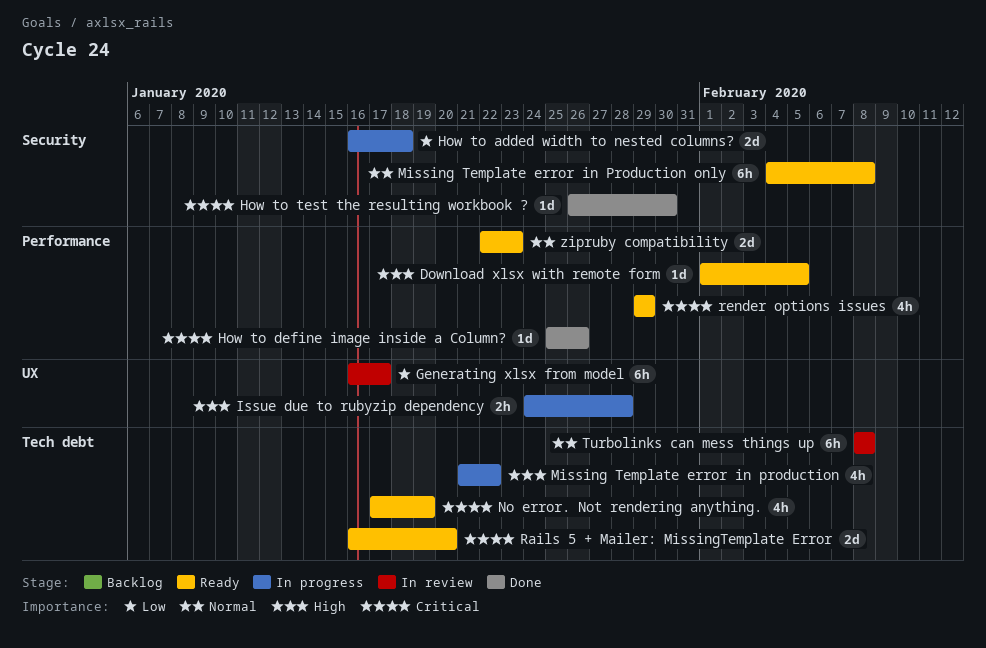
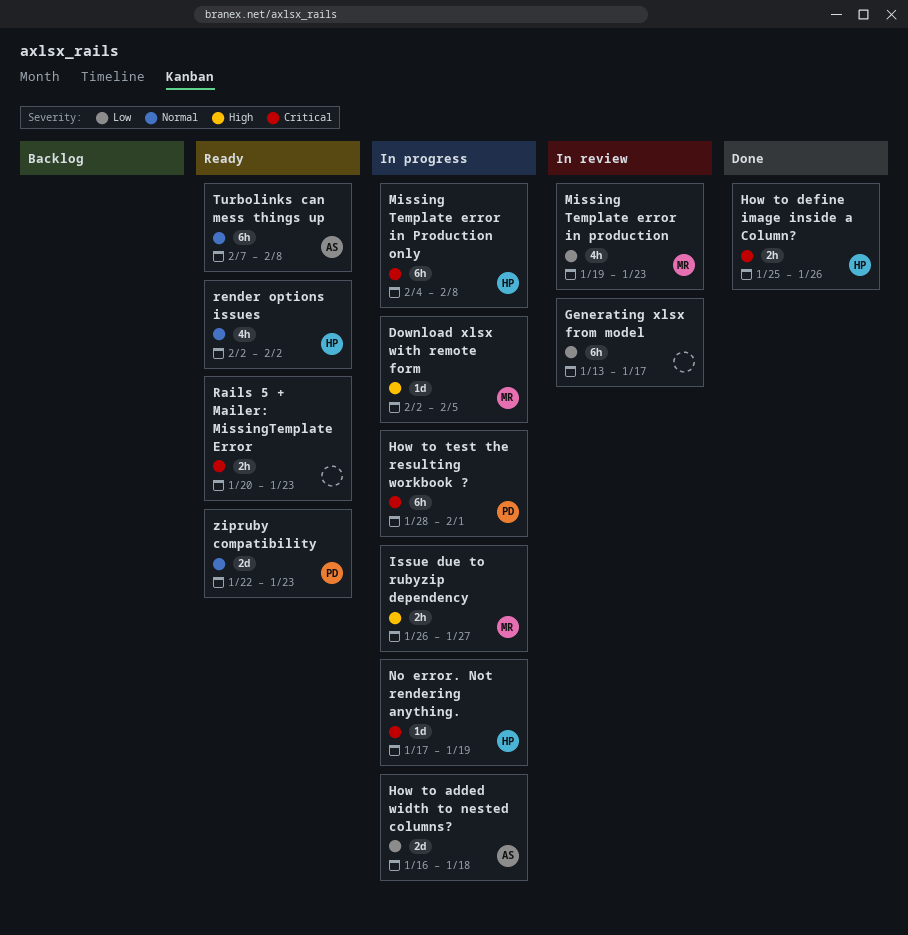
Download xlsx with remote form, status: Ready -> In progress
Download xlsx with remote form, start: Feb 1 -> Feb 2
Generating xlsx from model, start: Jan 16 -> Jan 13
How to define image inside a Column?, estimate: 1d -> 2h
How to test the resulting workbook ?, status: Done -> In progress
How to test the resulting workbook ?, estimate: 1d -> 6h
How to test the resulting workbook ?, start: Jan 26 -> Jan 28
How to test the resulting workbook ?, due: Jan 30 -> Feb 1
Issue due to rubyzip dependency, start: Jan 24 -> Jan 26
Issue due to rubyzip dependency, due: Jan 28 -> Jan 27
Missing Template error in production, status: In progress -> In review
Missing Template error in production, priority: High -> Low
Missing Template error in production, start: Jan 21 -> Jan 19
Missing Template error in production, due: Jan 22 -> Jan 23
Missing Template error in Production only, status: Ready -> In progress
Missing Template error in Production only, priority: Normal -> Critical
No error. Not rendering anything., status: Ready -> In progress
No error. Not rendering anything., estimate: 4h -> 1d
Rails 5 + Mailer: MissingTemplate Error, estimate: 2d -> 2h
Rails 5 + Mailer: MissingTemplate Error, start: Jan 16 -> Jan 20
Rails 5 + Mailer: MissingTemplate Error, due: Jan 20 -> Jan 23
render options issues, priority: Critical -> Normal
render options issues, start: Jan 29 -> Feb 2
render options issues, due: Jan 29 -> Feb 2
Turbolinks can mess things up, status: In review -> Ready
Turbolinks can mess things up, start: Feb 8 -> Feb 7

